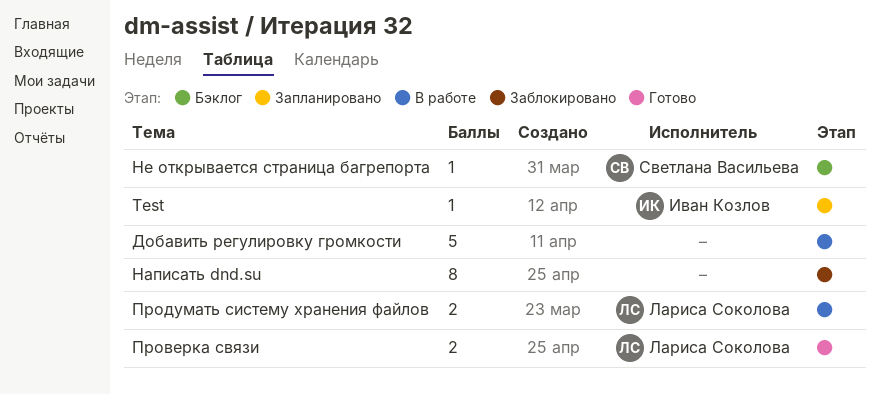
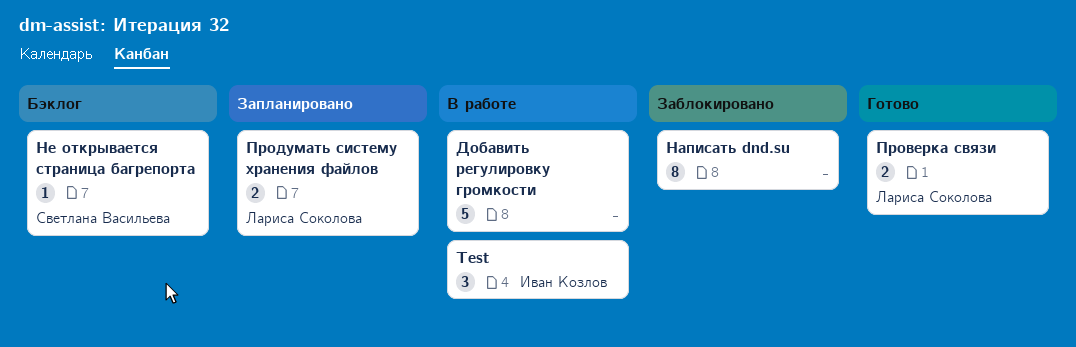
Test, status: Запланировано -> В работе
Test, estimate: 1 -> 3
Продумать систему хранения файлов, status: В работе -> Запланировано

